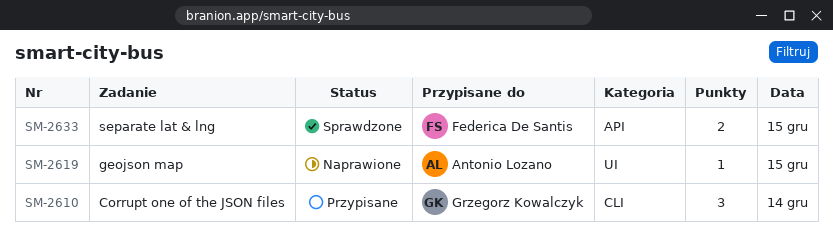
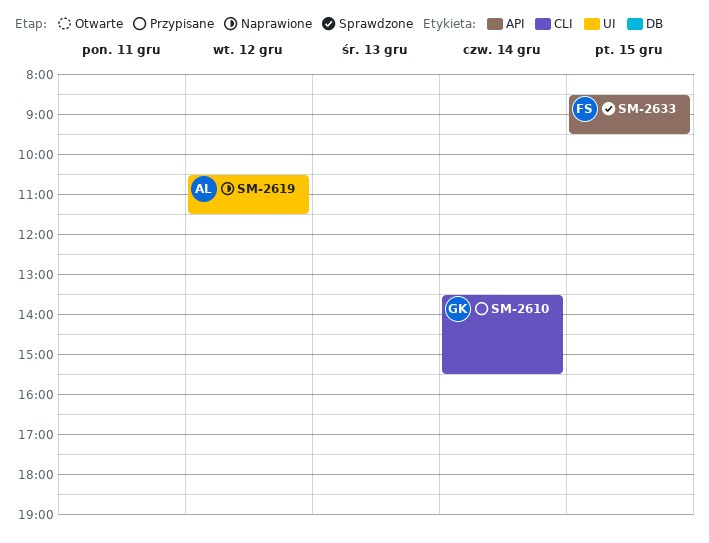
SM-2619, day: Dec 15 -> Dec 12

